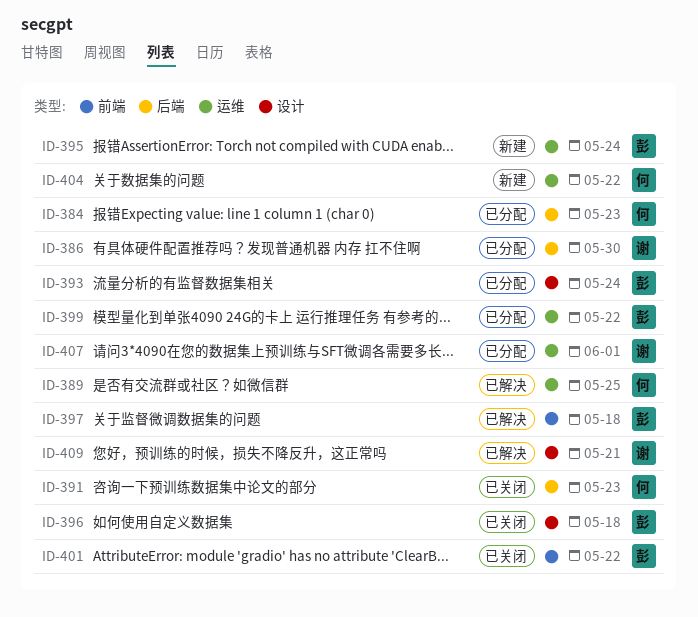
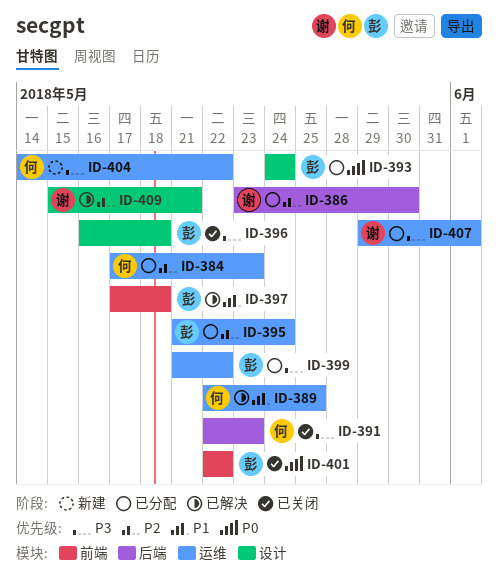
ID-384, label: 后端 -> 运维
ID-395, status: 新建 -> 已分配

